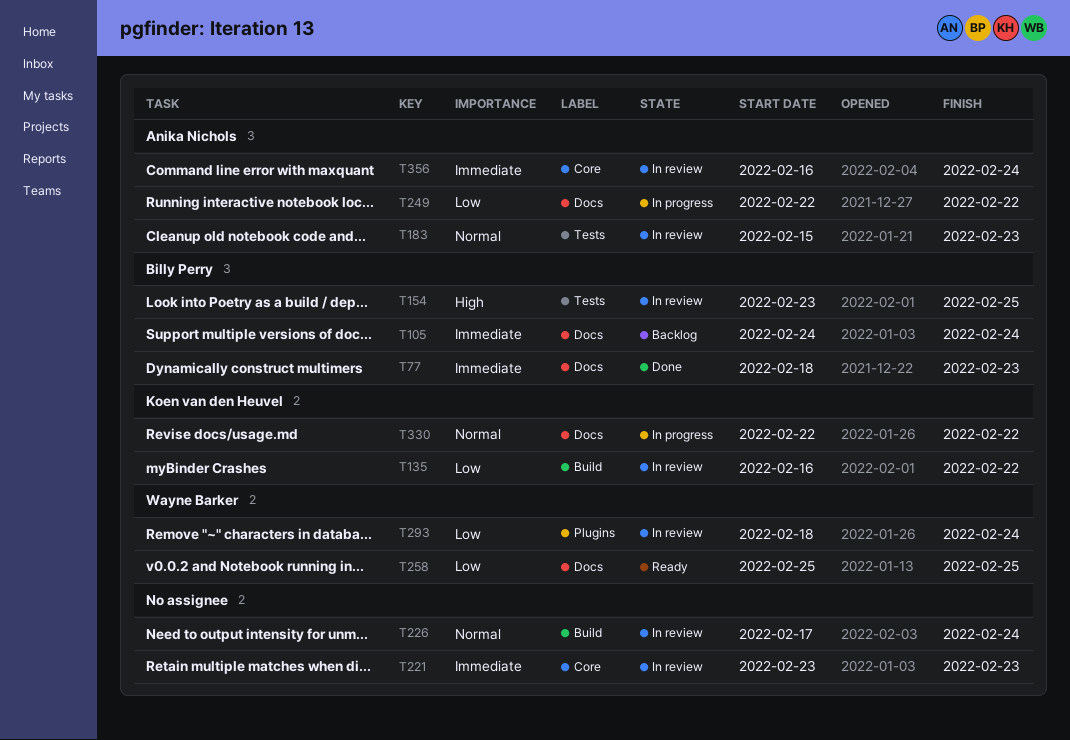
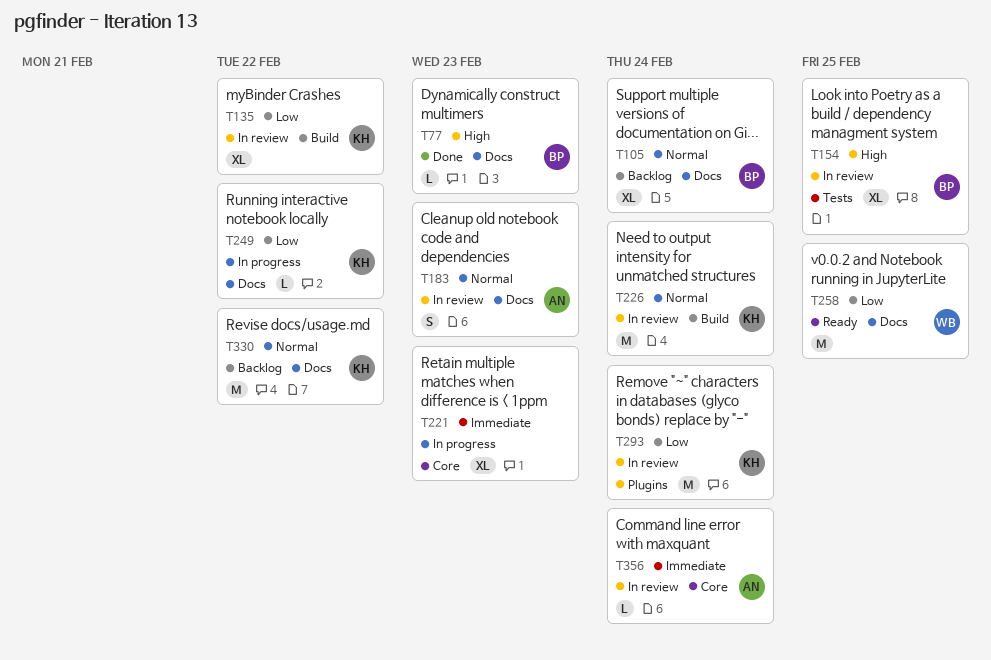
T77, priority: Immediate -> High
T105, priority: Immediate -> Normal
T183, label: Tests -> Docs
T221, status: In review -> In progress
T226, owner: none -> Koen van den Heuvel
T249, owner: Anika Nichols -> Koen van den Heuvel
T293, owner: Wayne Barker -> Koen van den Heuvel
T330, status: In progress -> Backlog

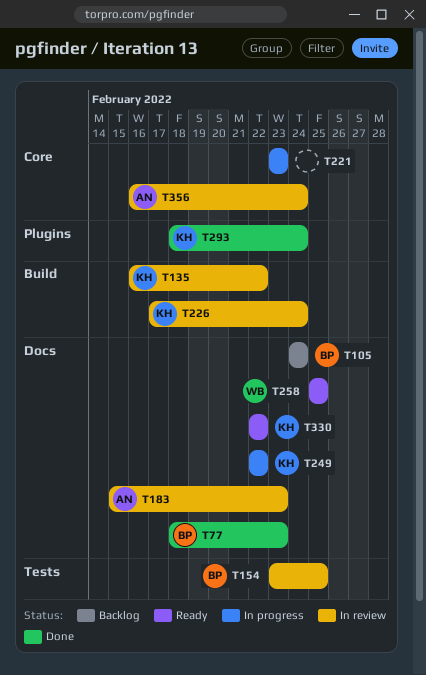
T293, status: In review -> Done
T330, status: Backlog -> Ready

